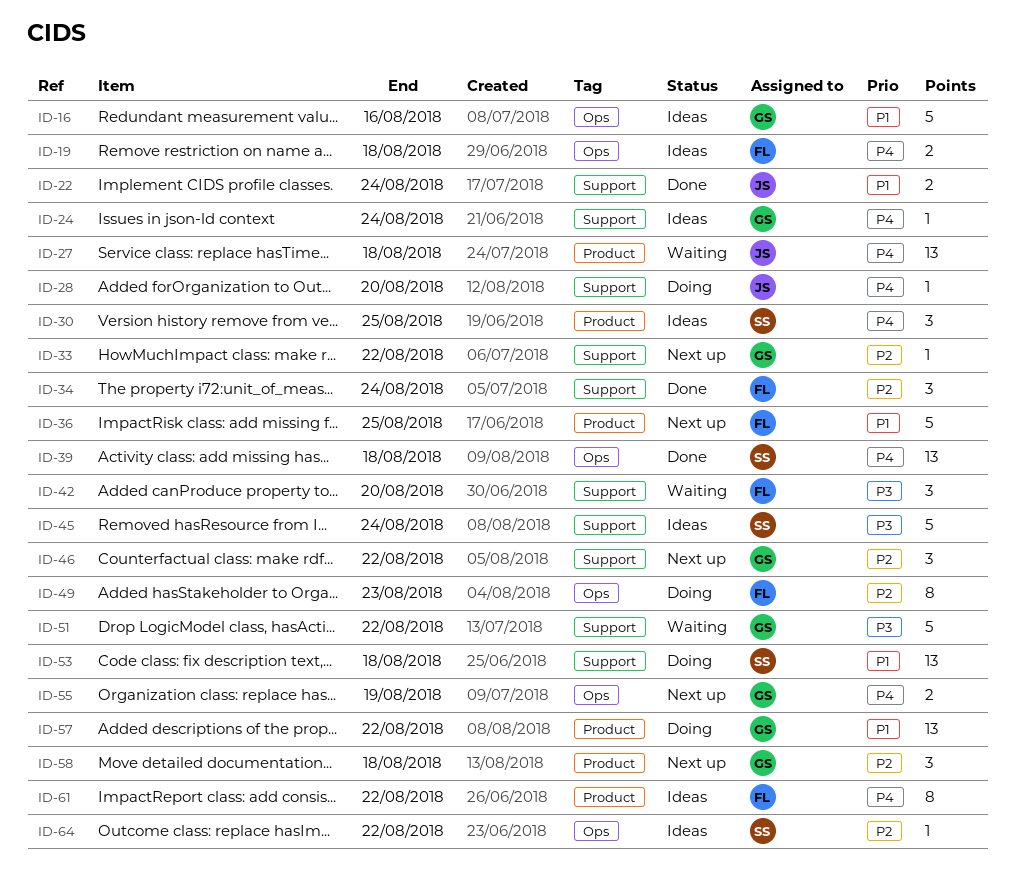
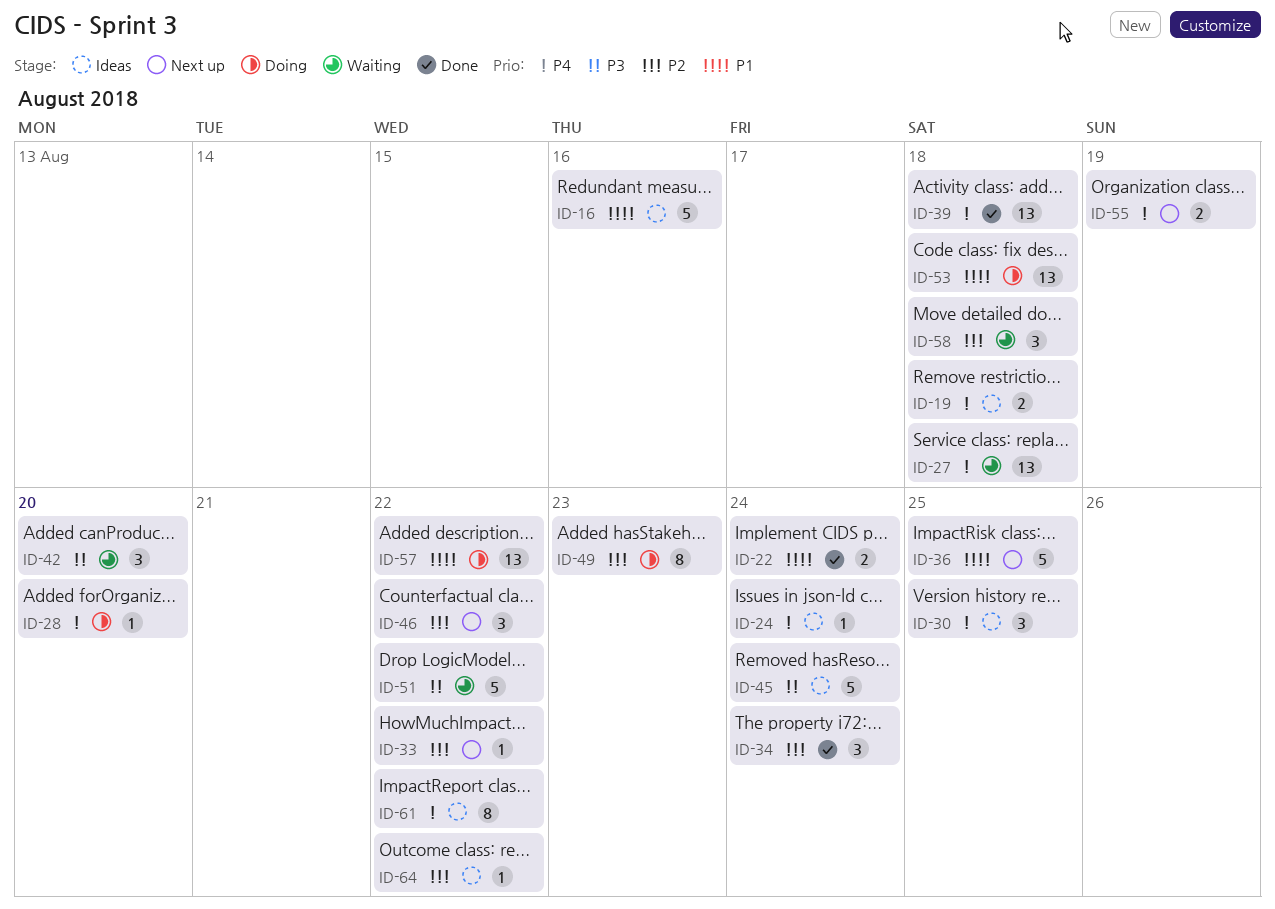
ID-58, status: Next up -> Waiting

